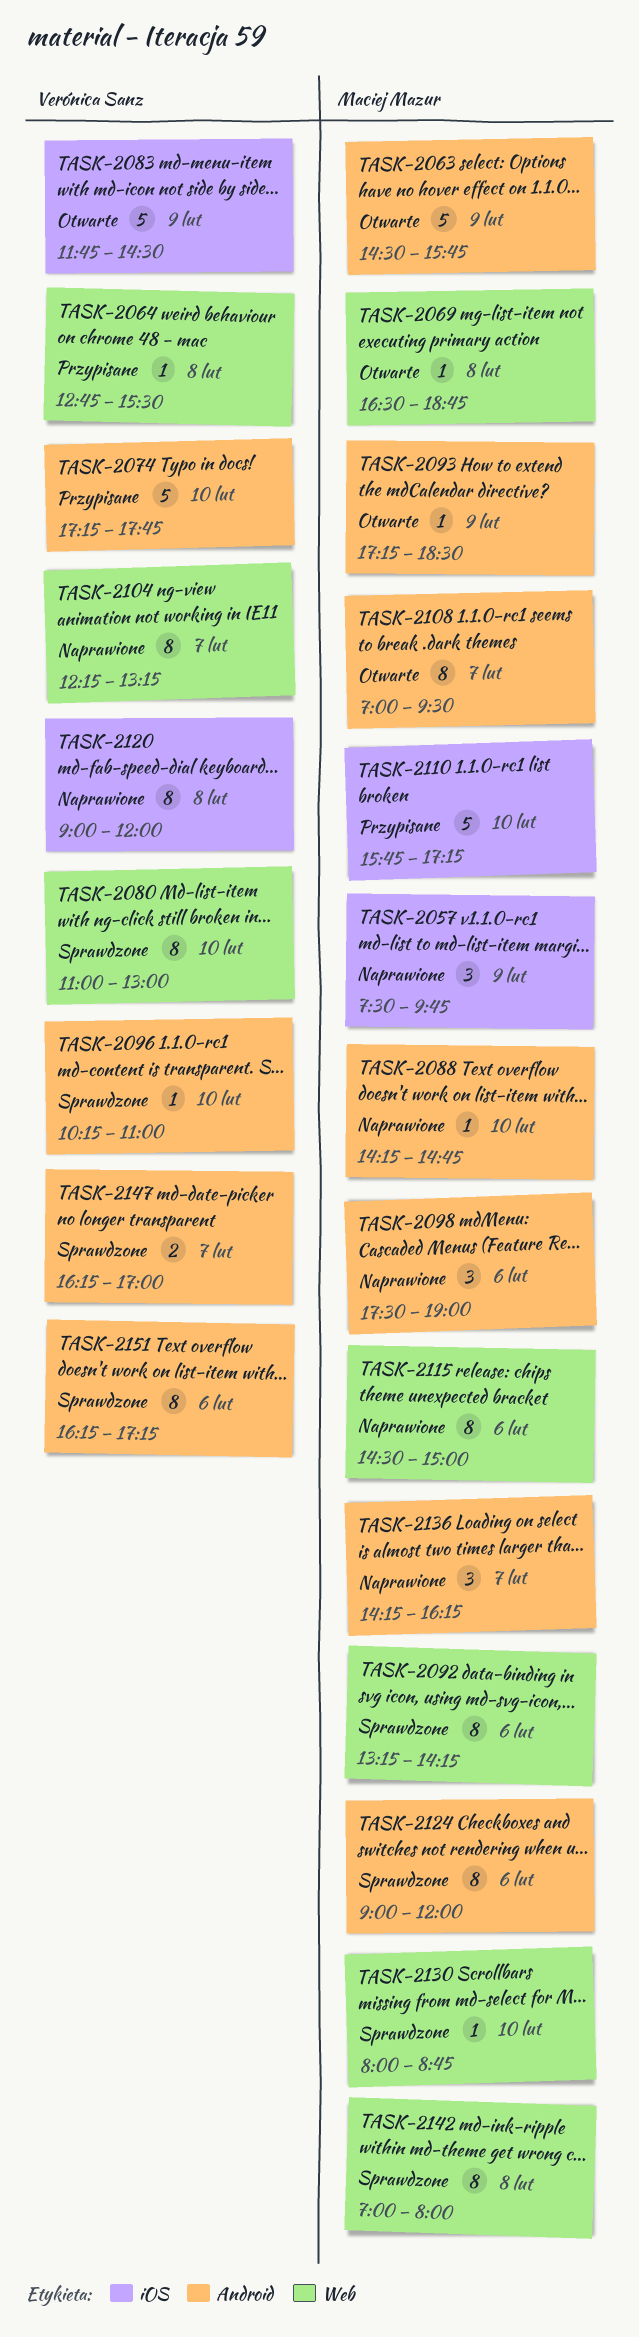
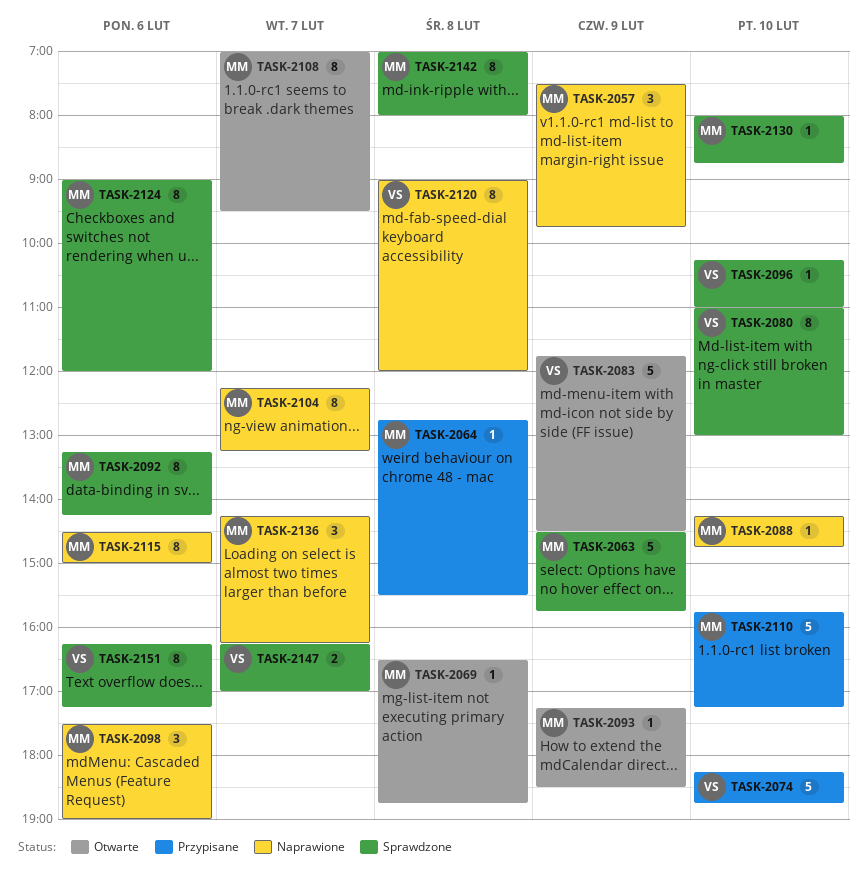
TASK-2063, status: Otwarte -> Sprawdzone
TASK-2064, owner: Verónica Sanz -> Maciej Mazur
TASK-2074, begins: 17:15 -> 18:15
TASK-2074, ends: 17:45 -> 18:45
TASK-2104, owner: Verónica Sanz -> Maciej Mazur

